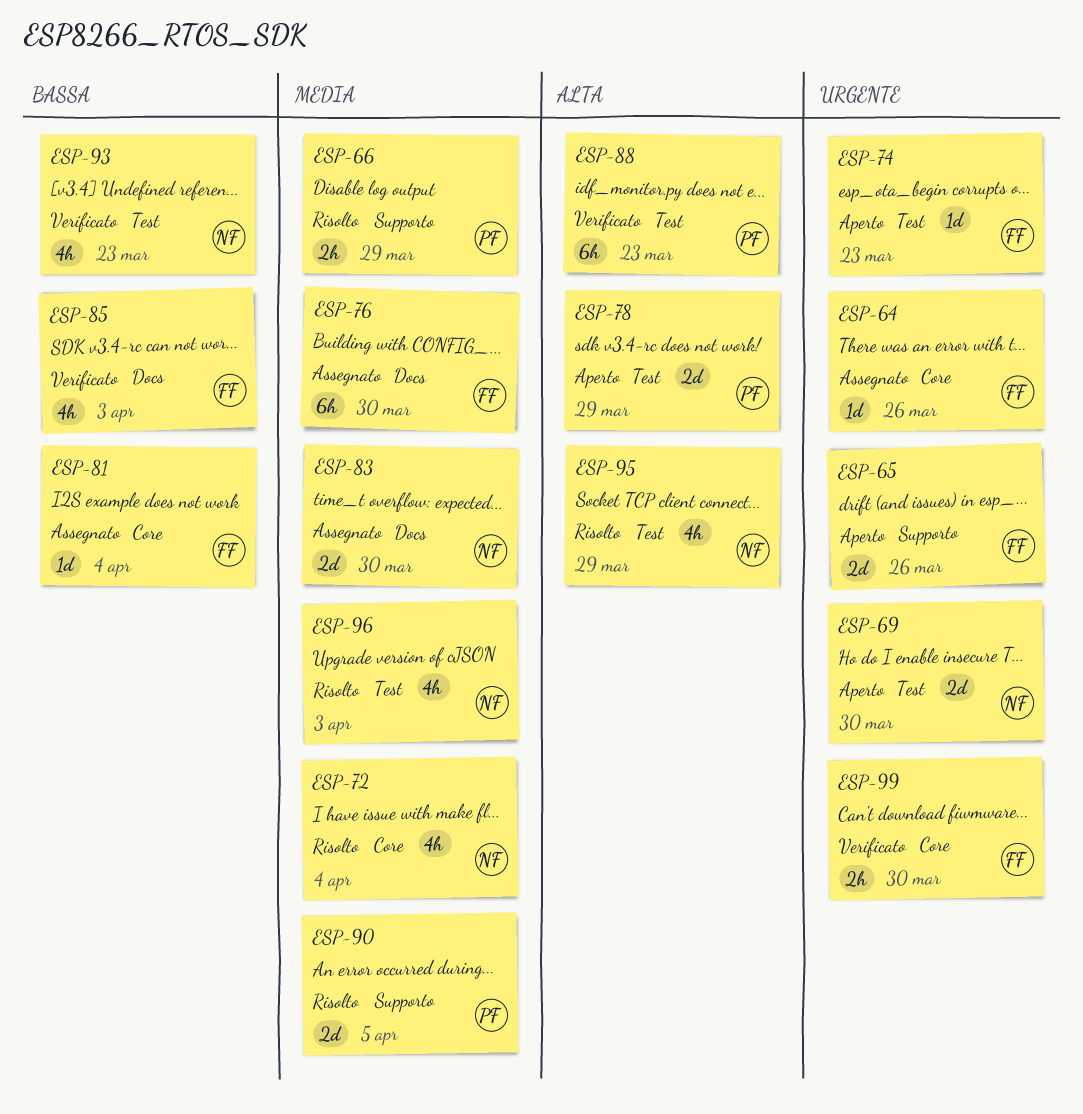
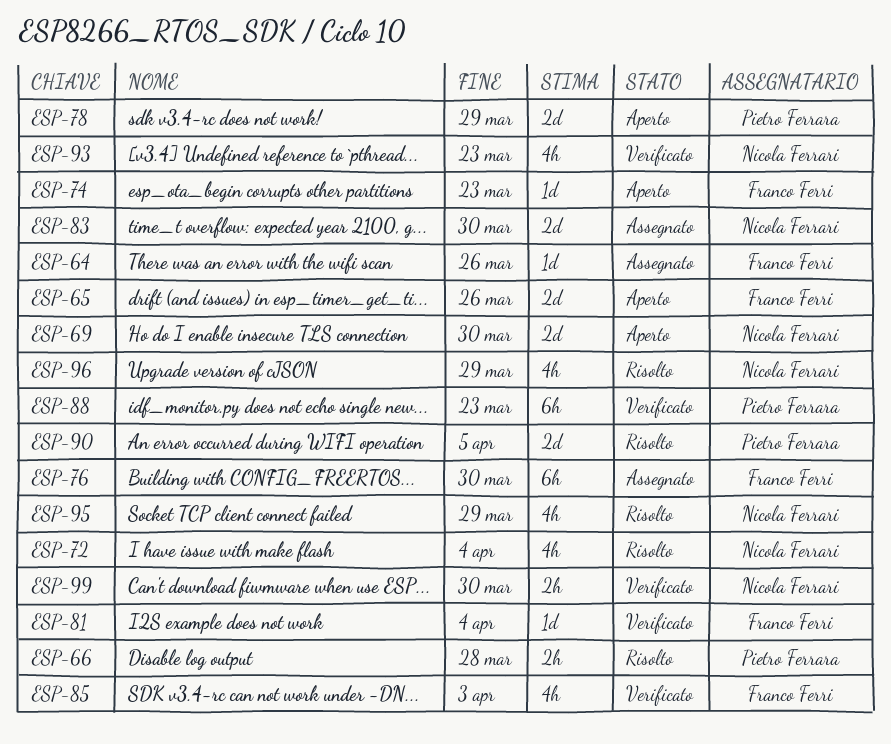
ESP-66, due: Mar 29 -> Mar 28
ESP-81, status: Assegnato -> Verificato
ESP-96, due: Apr 3 -> Mar 29
ESP-99, owner: Franco Ferri -> Nicola Ferrari

